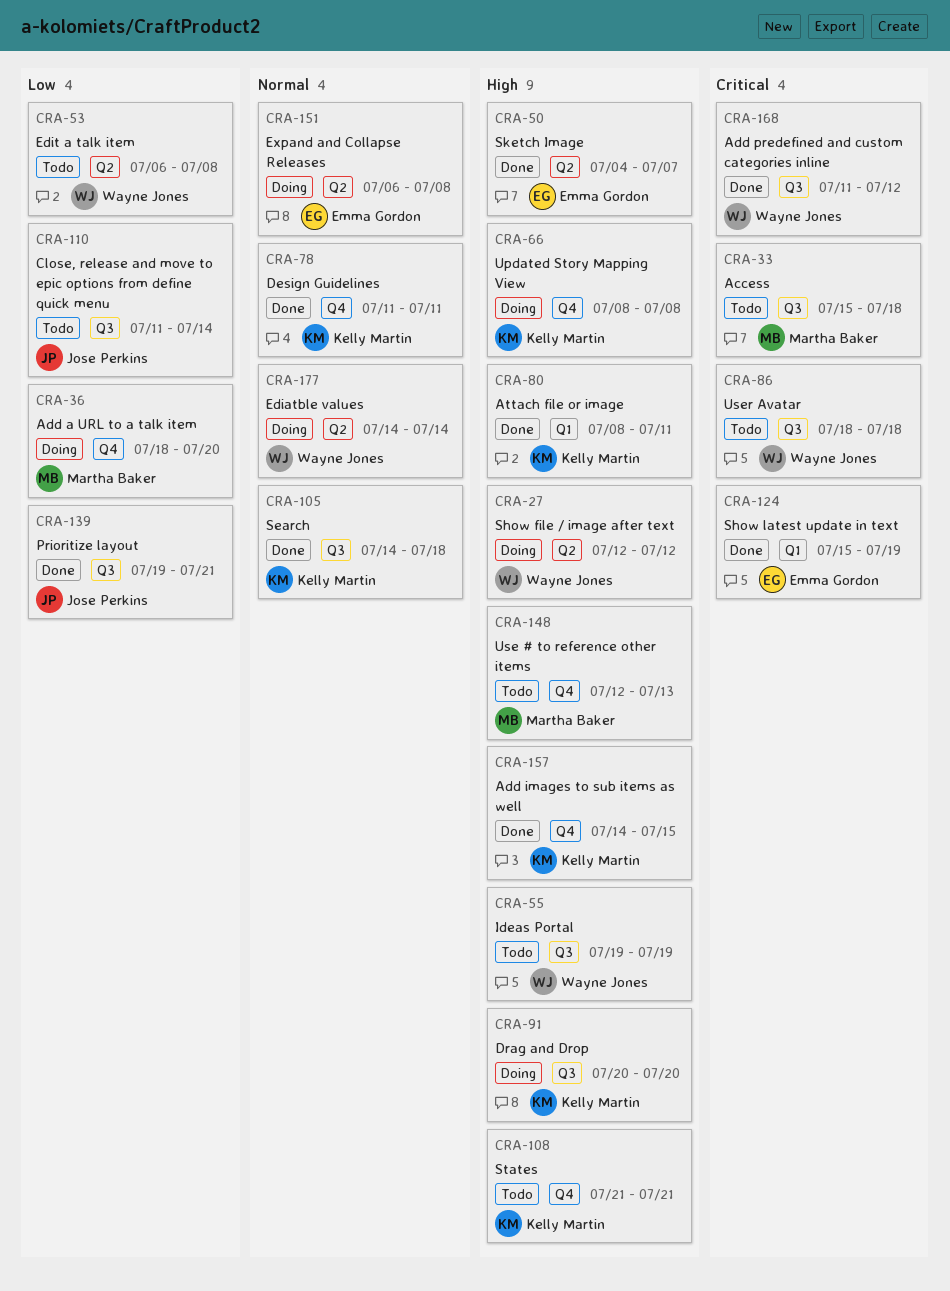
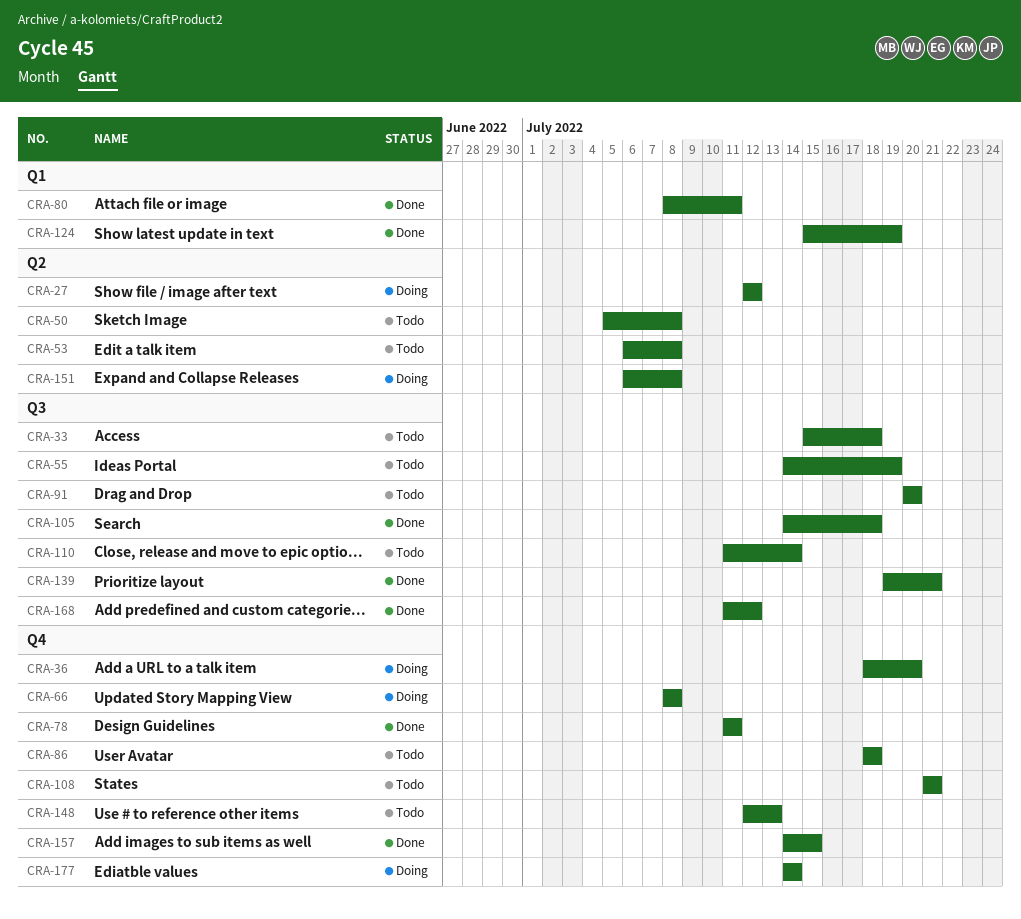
CRA-50, status: Done -> Todo
CRA-50, start: Jul 4 -> Jul 5
CRA-50, due: Jul 7 -> Jul 8
CRA-55, start: Jul 19 -> Jul 14
CRA-86, label: Q3 -> Q4
CRA-91, status: Doing -> Todo
CRA-177, label: Q2 -> Q4

